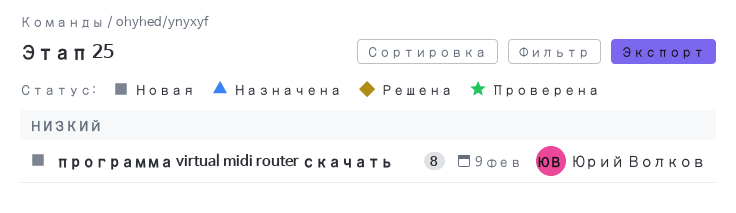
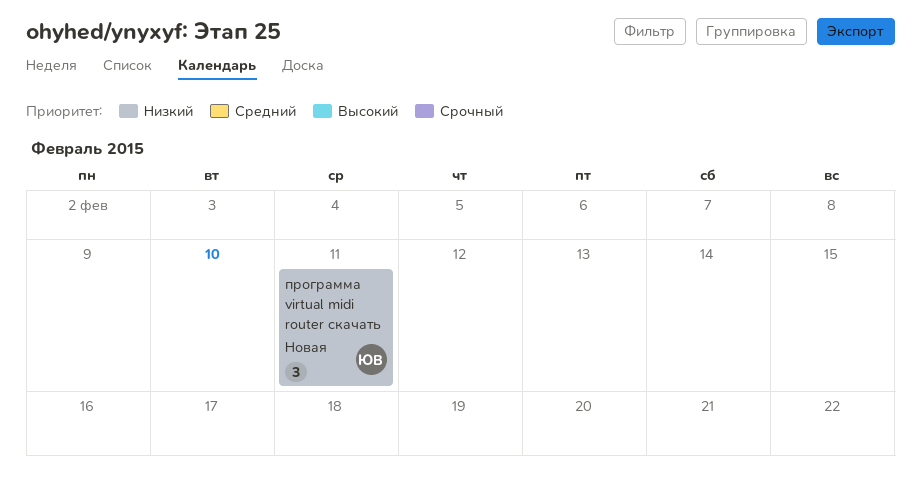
программа virtual midi router скачать, estimate: 8 -> 3
программа virtual midi router скачать, due: Feb 9 -> Feb 11

